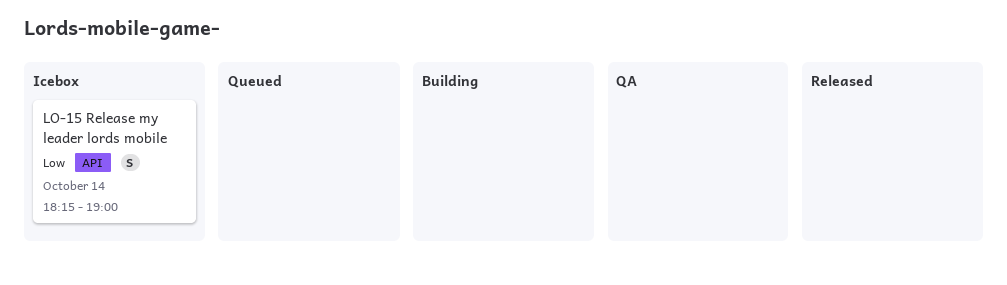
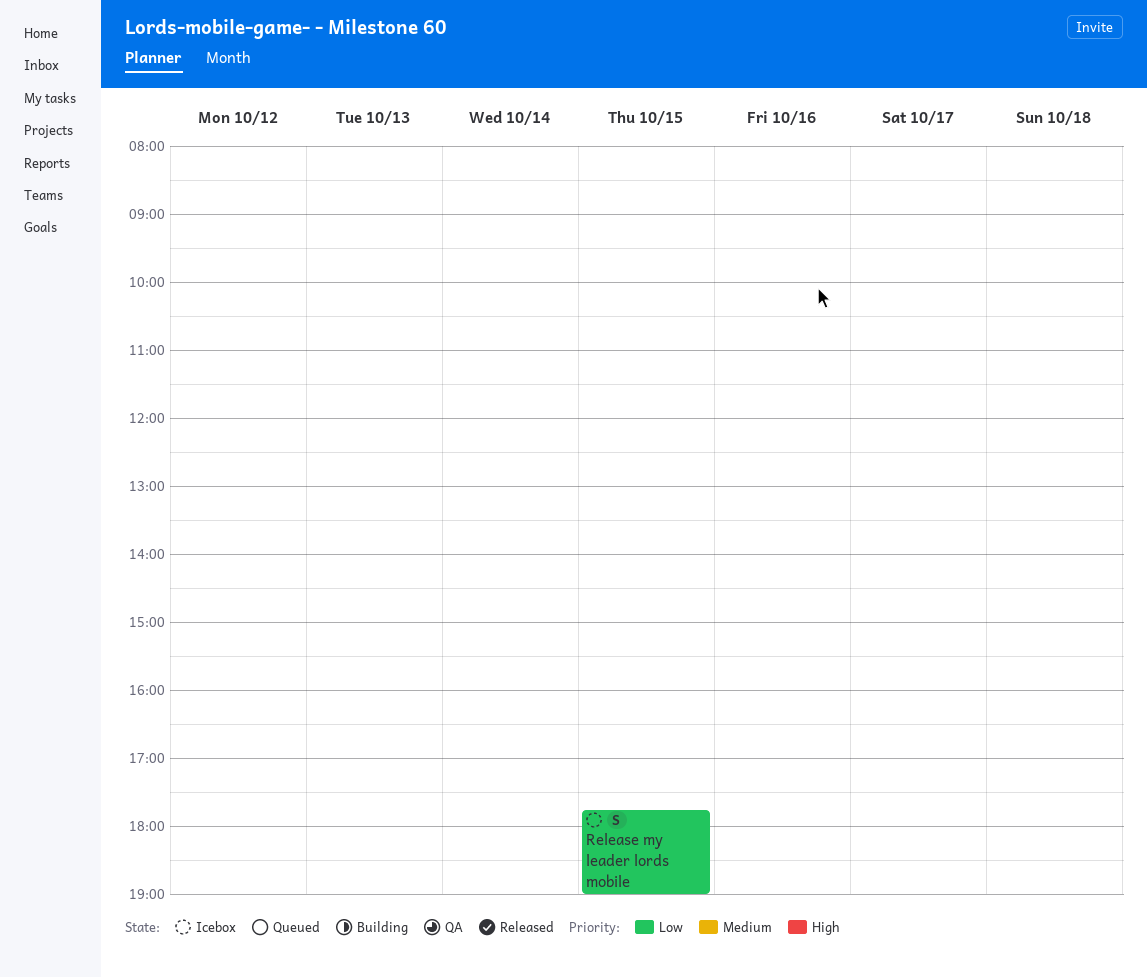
Release my leader lords mobile, day: Oct 14 -> Oct 15
Release my leader lords mobile, begins: 18:15 -> 17:45

